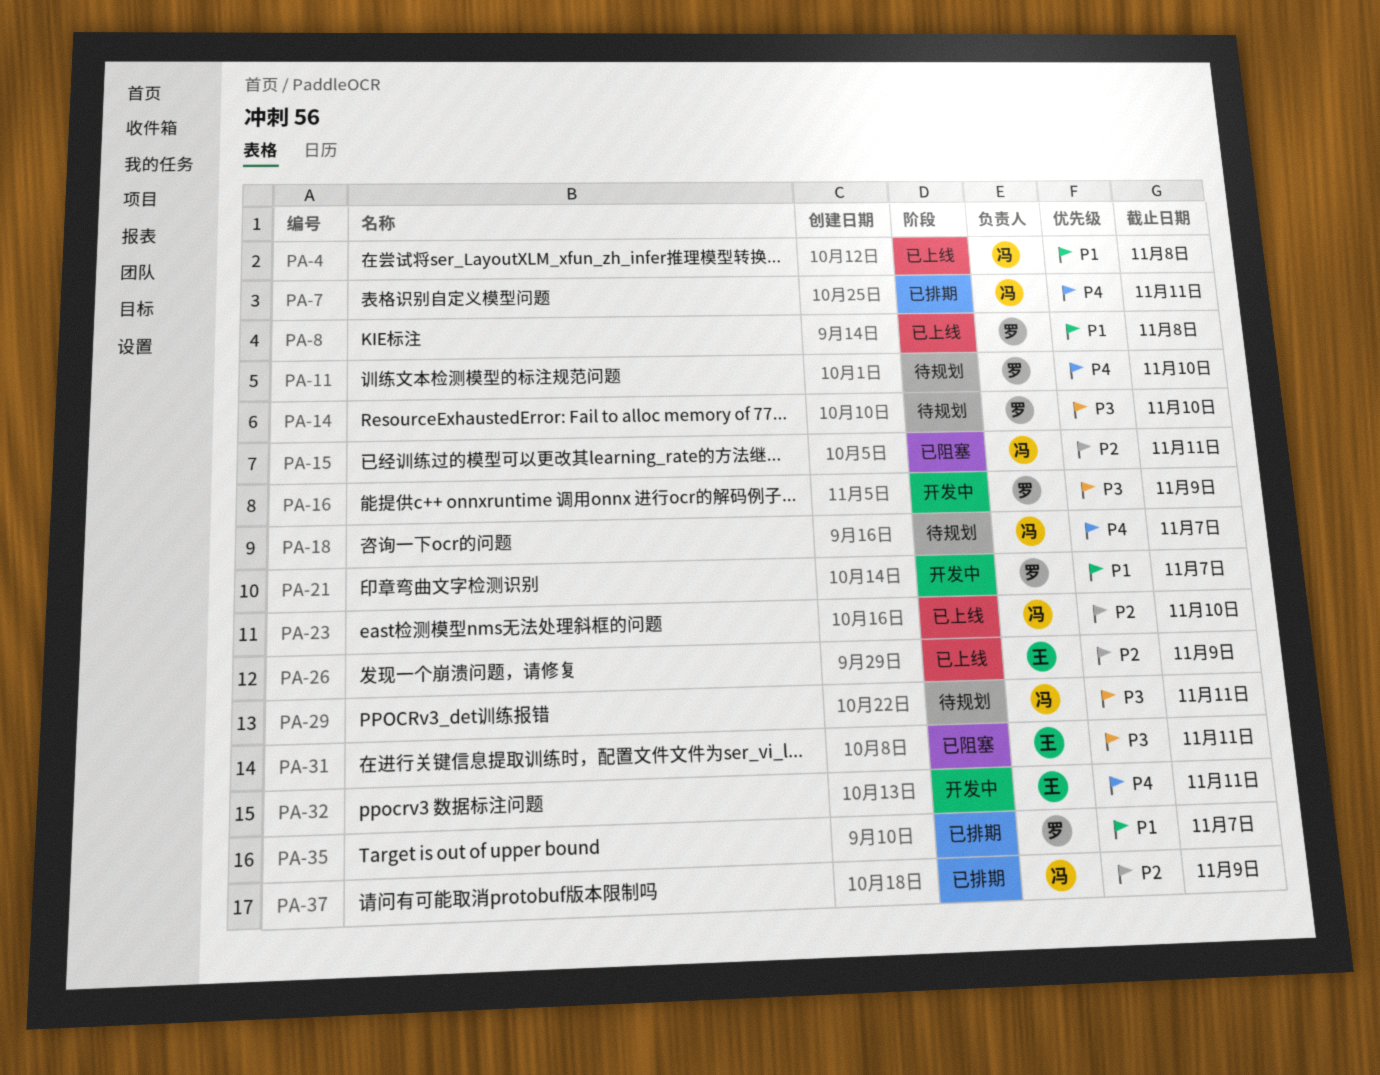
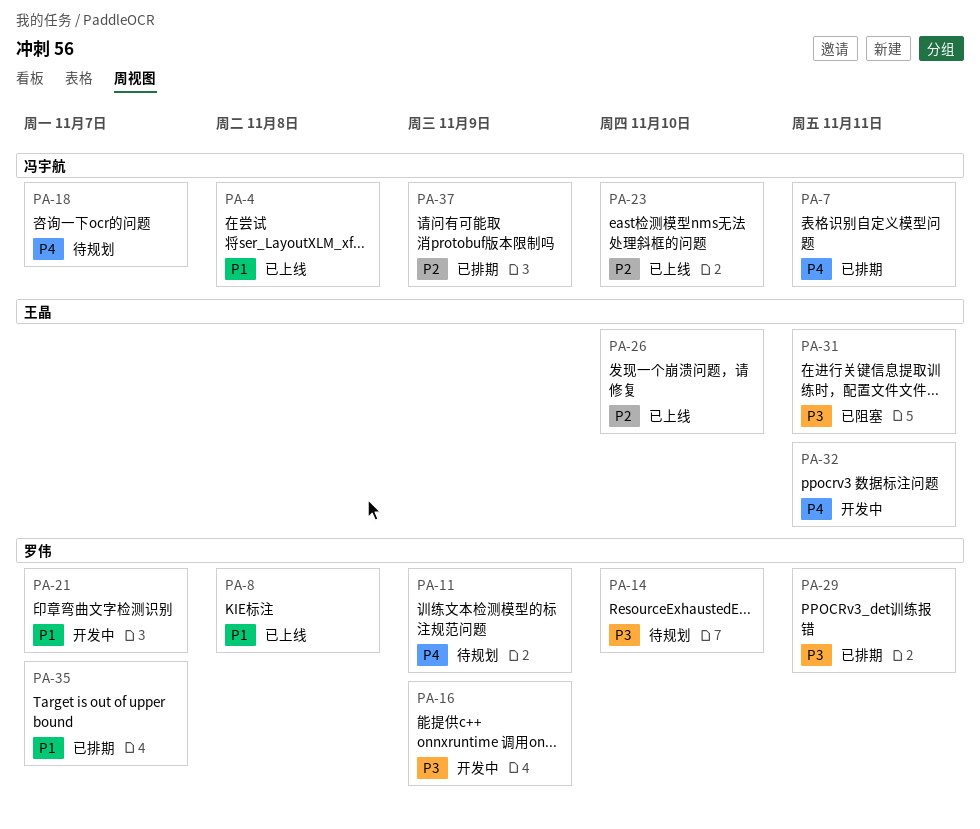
PA-11, due: Nov 10 -> Nov 9
PA-15: present -> none
PA-26, due: Nov 9 -> Nov 10
PA-29, status: 待规划 -> 已排期
PA-29, owner: 冯宇航 -> 罗伟

